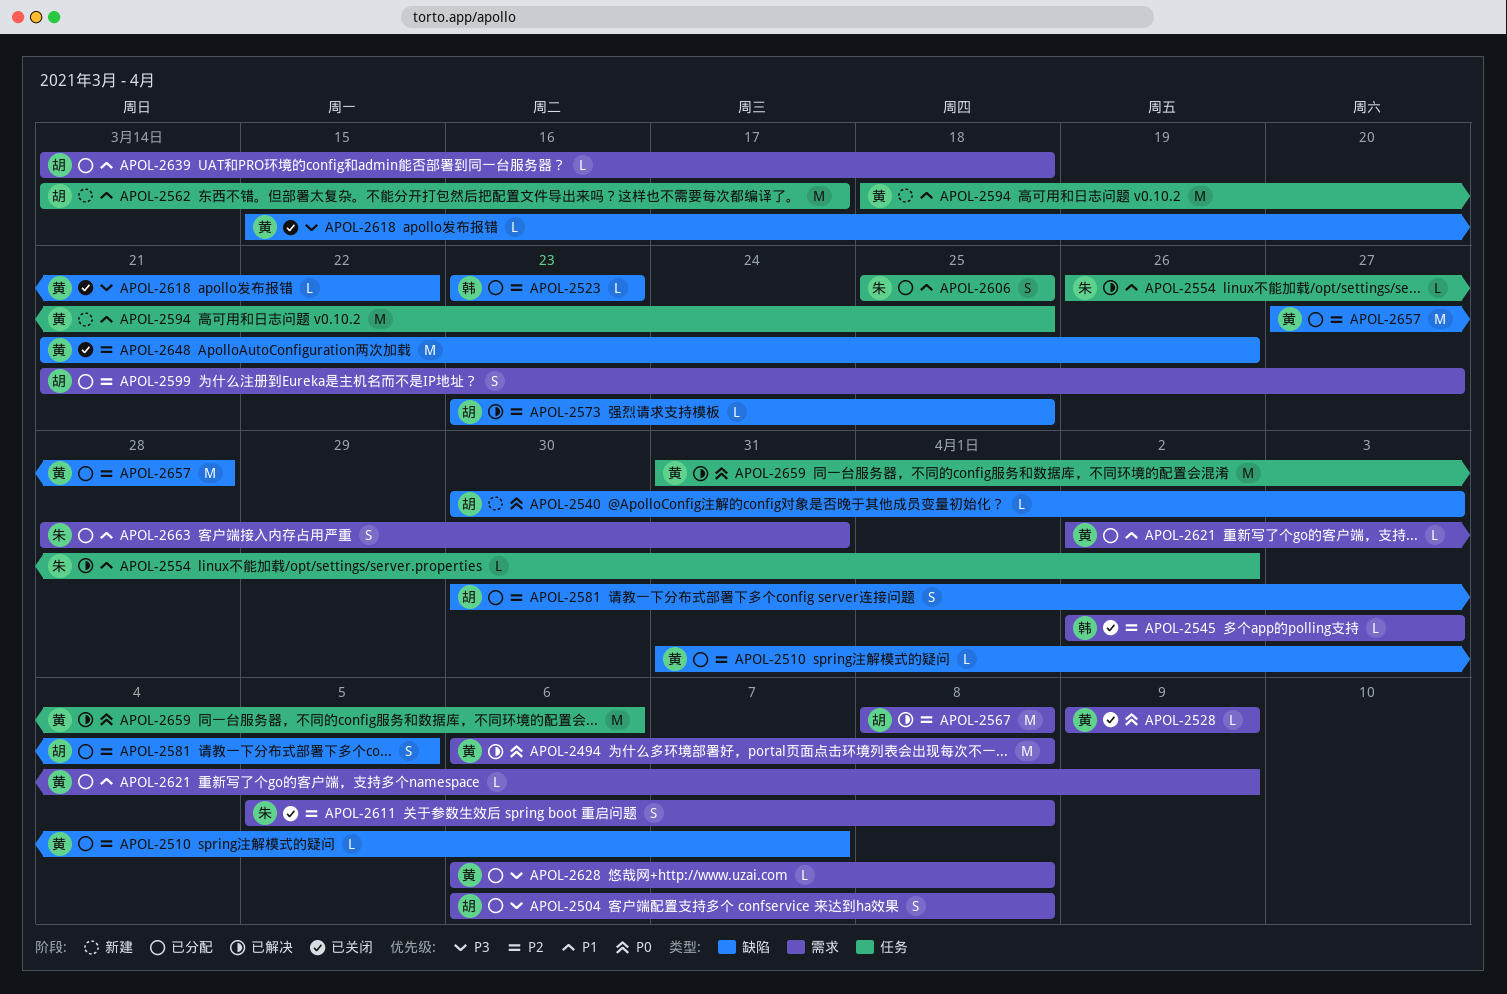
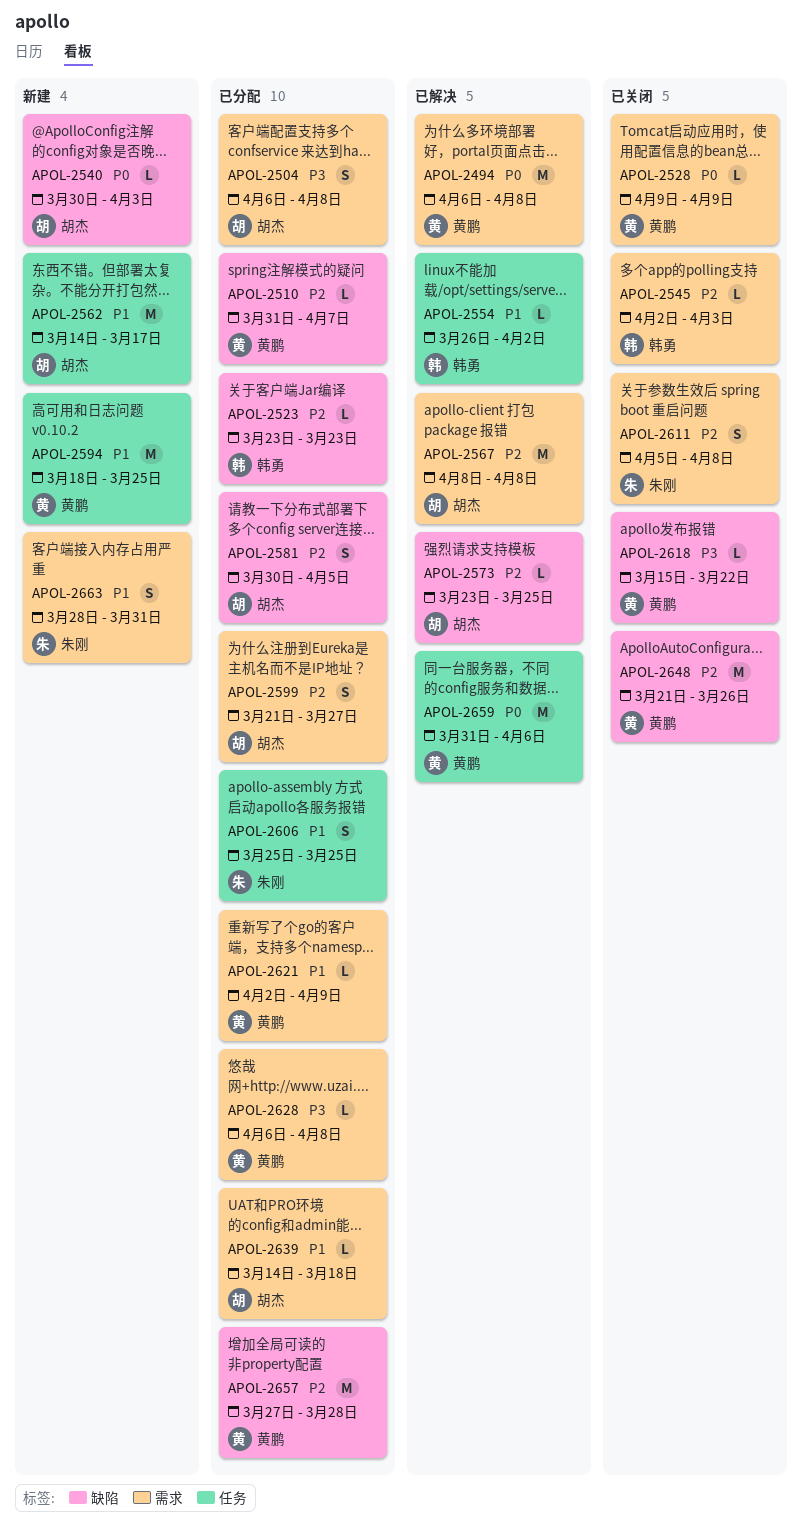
APOL-2554, owner: 朱刚 -> 韩勇
APOL-2663, status: 已分配 -> 新建

